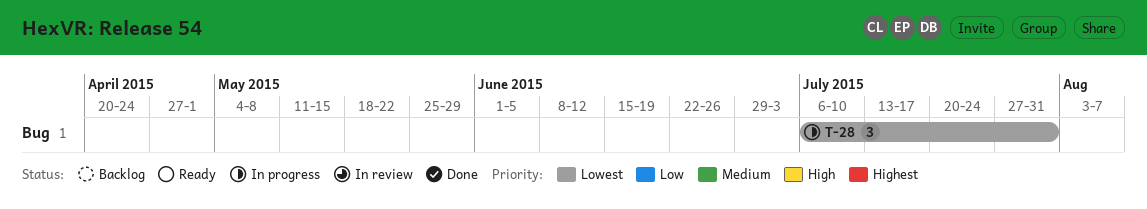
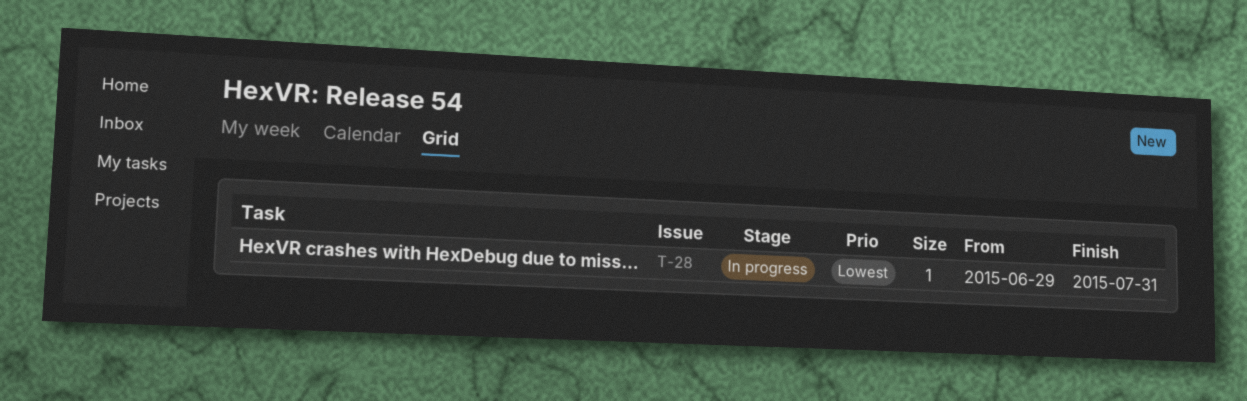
T-28, estimate: 3 -> 1
T-28, start: Jul 6 -> Jun 29

